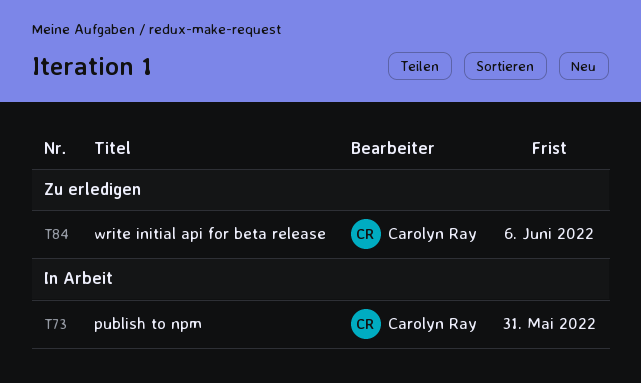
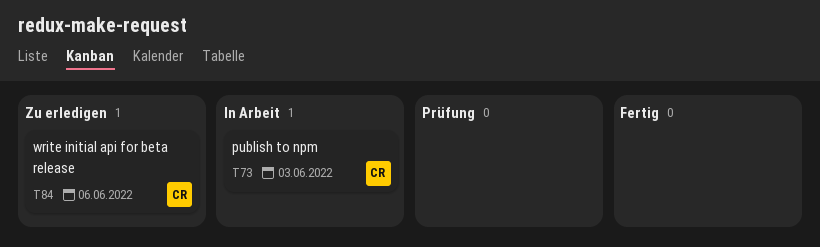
T73, due: May 31 -> Jun 3

